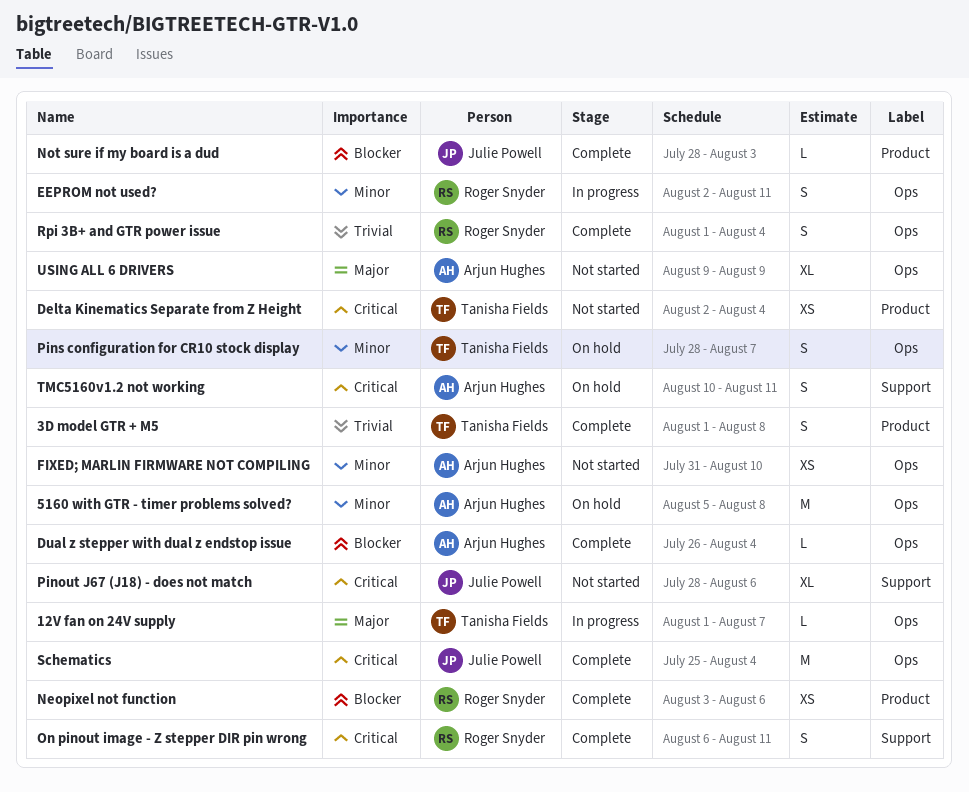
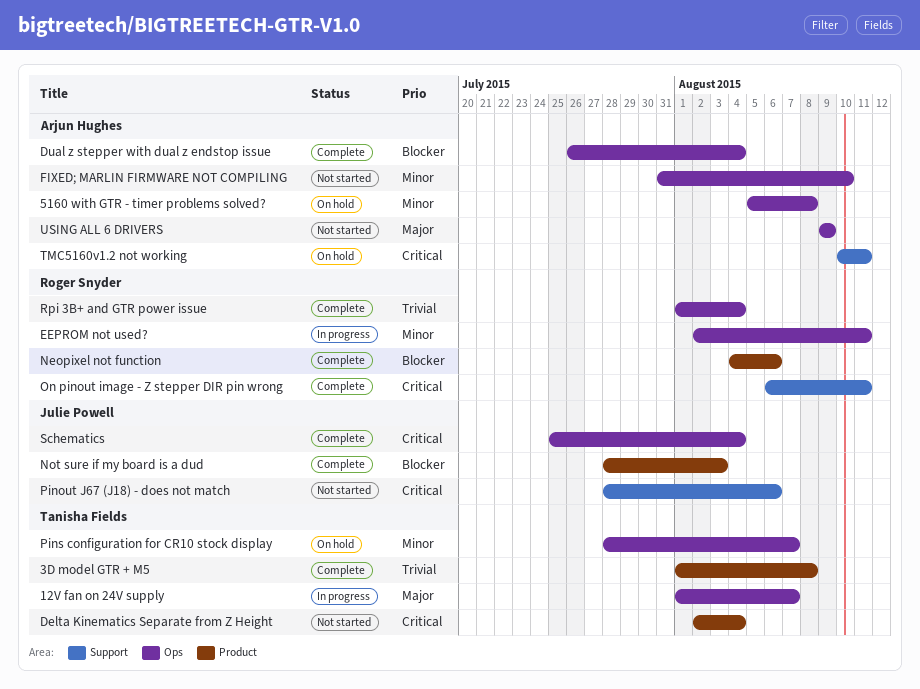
Neopixel not function, start: Aug 3 -> Aug 4

